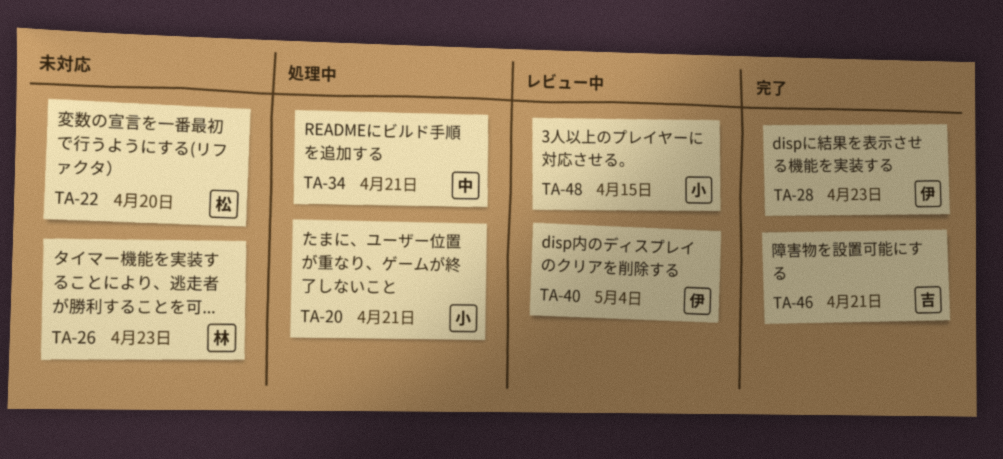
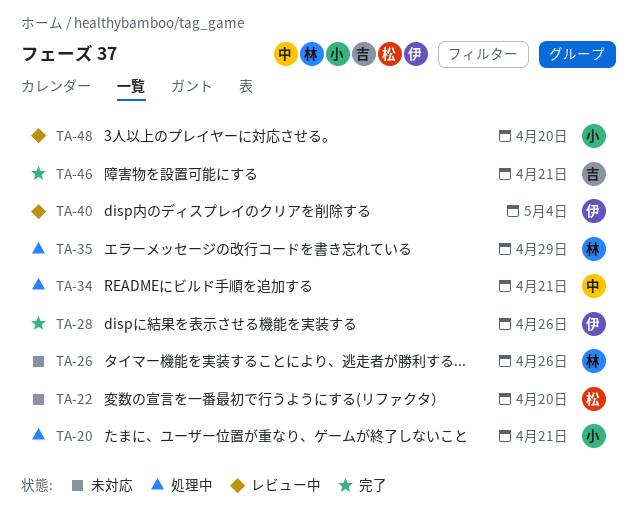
TA-26, due: Apr 23 -> Apr 26
TA-28, due: Apr 23 -> Apr 26
TA-35: none -> present
TA-48, due: Apr 15 -> Apr 20

